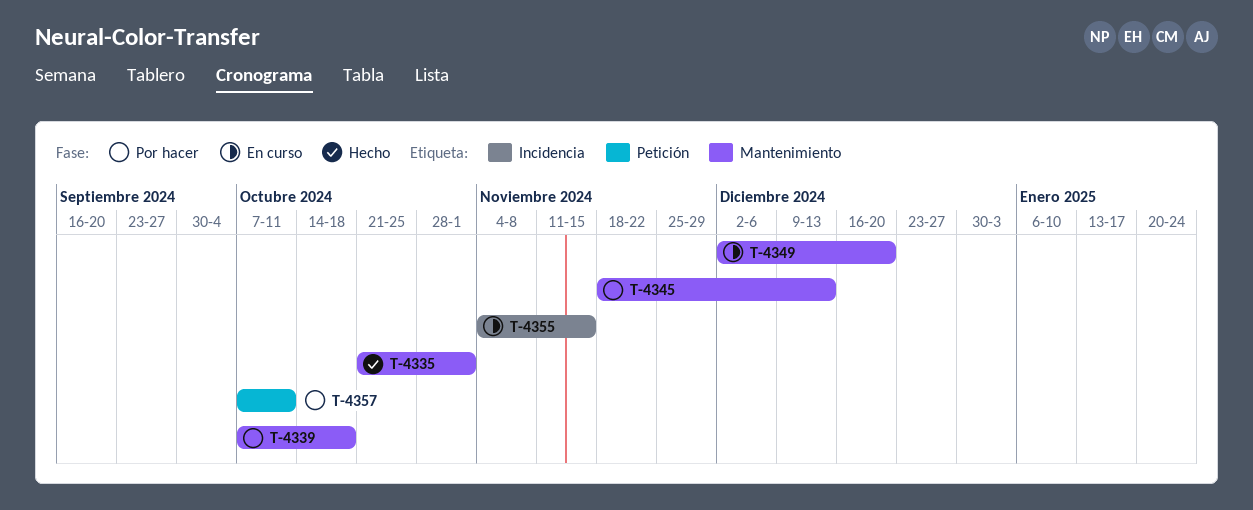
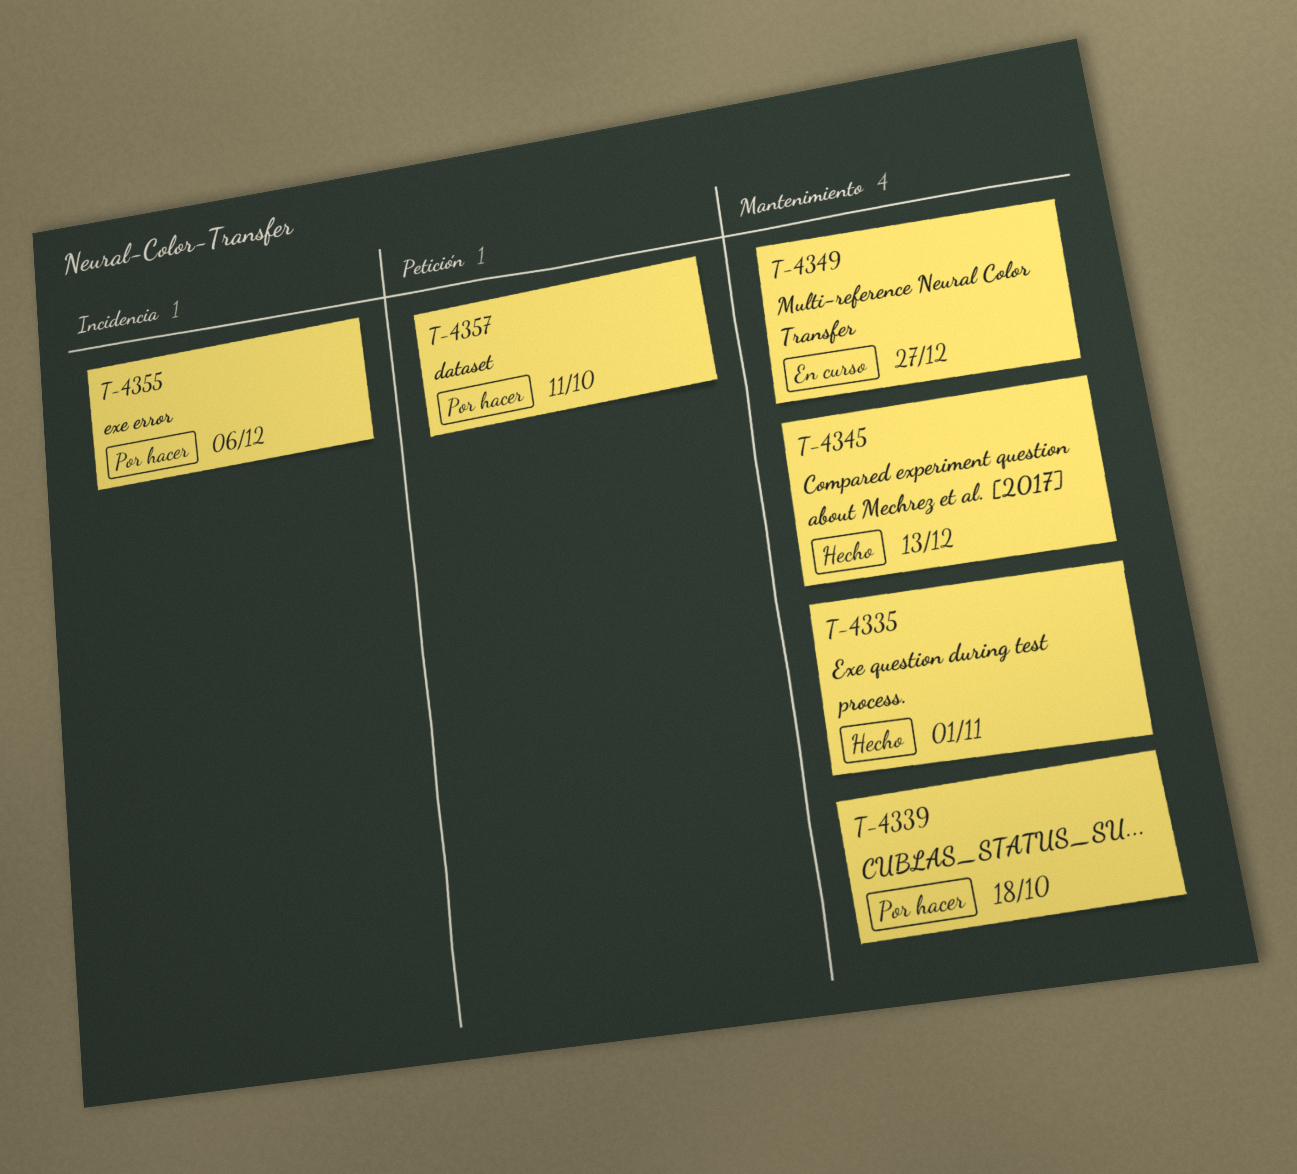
T-4345, status: Por hacer -> Hecho
T-4349, due: Dec 20 -> Dec 27
T-4355, status: En curso -> Por hacer
T-4355, due: Nov 15 -> Dec 6

